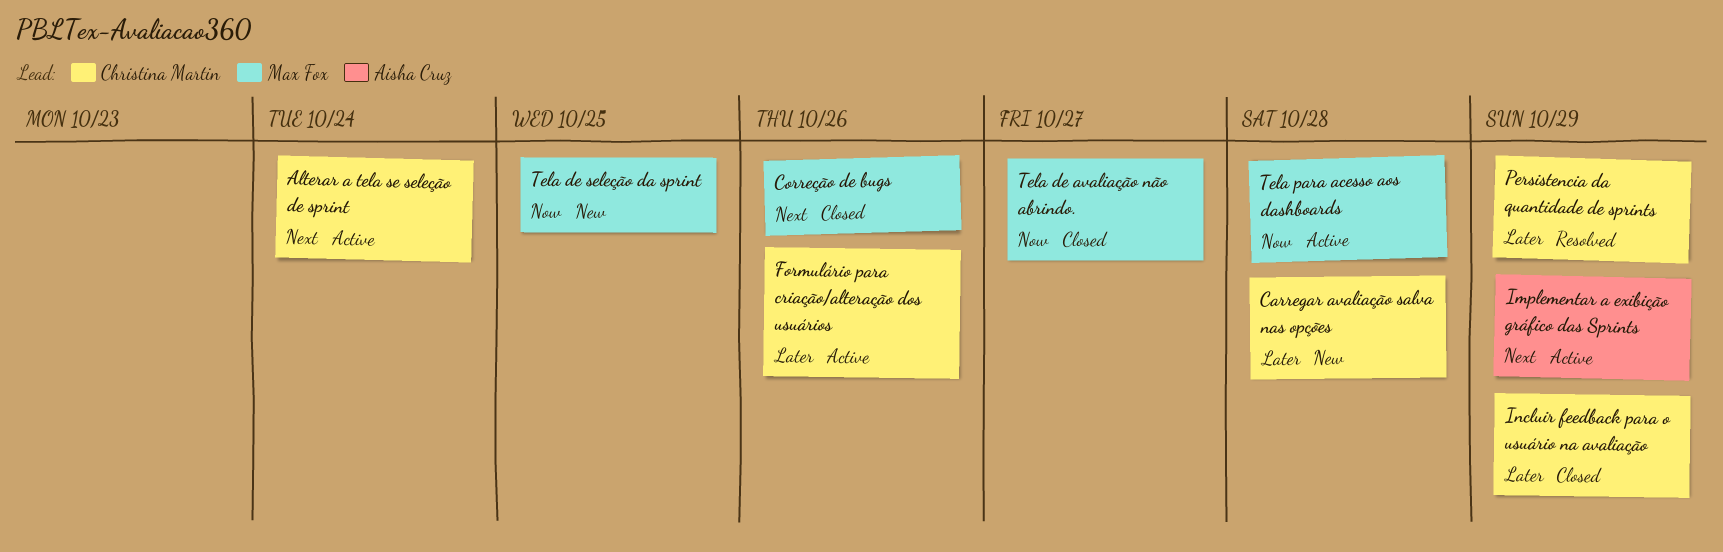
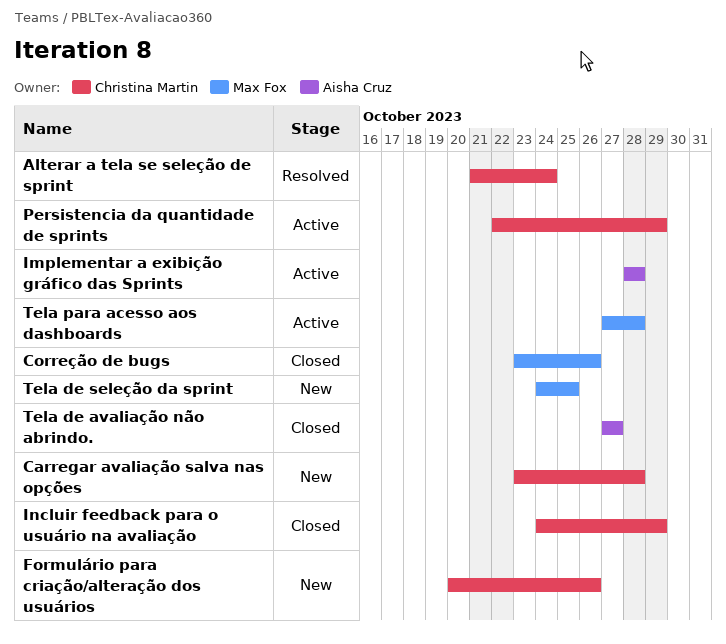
Alterar a tela se seleção de sprint, status: Active -> Resolved
Formulário para criação/alteração dos usuários, status: Active -> New
Implementar a exibição gráfico das Sprints, due: Oct 29 -> Oct 28
Persistencia da quantidade de sprints, status: Resolved -> Active
Tela de avaliação não abrindo., owner: Max Fox -> Aisha Cruz

